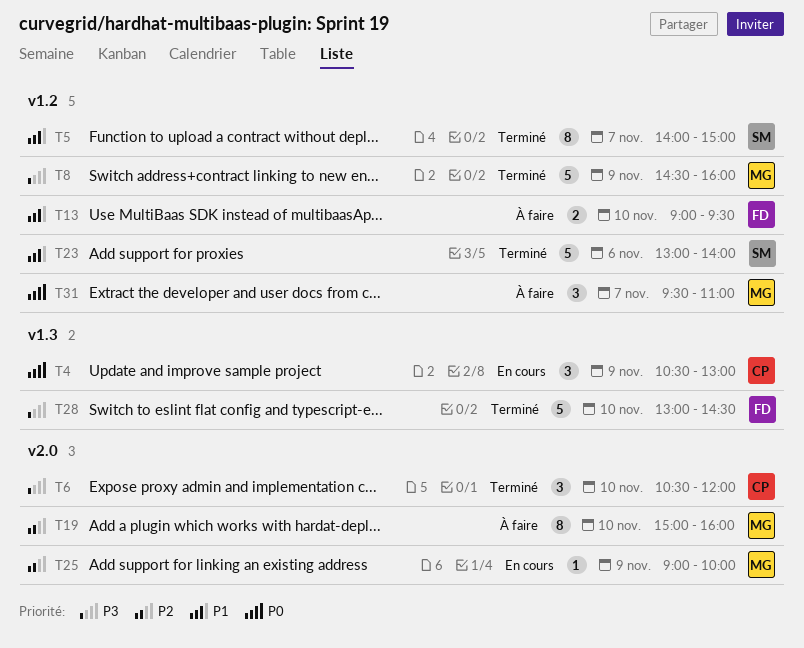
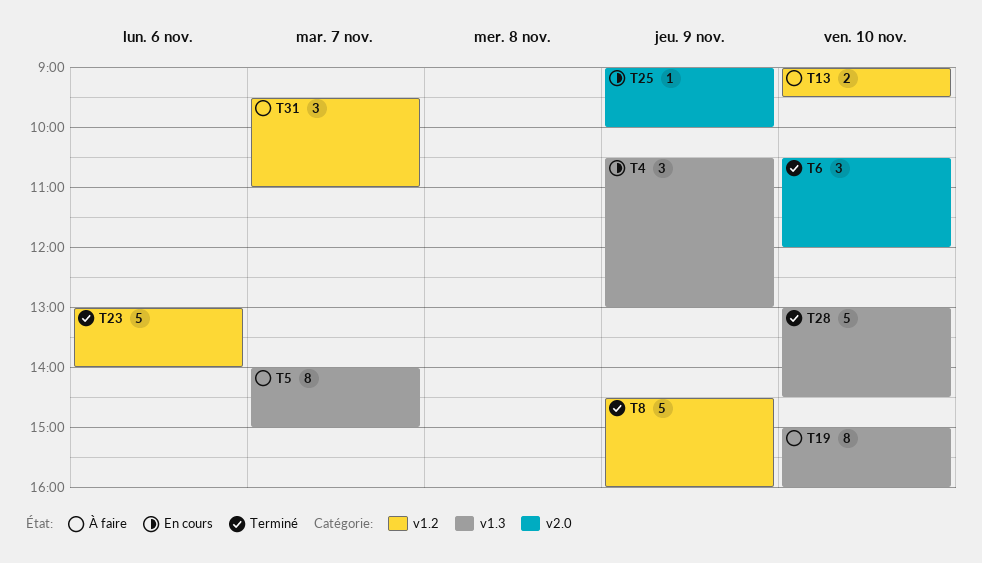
T5, status: Terminé -> À faire
T5, label: v1.2 -> v1.3
T19, label: v2.0 -> v1.3

